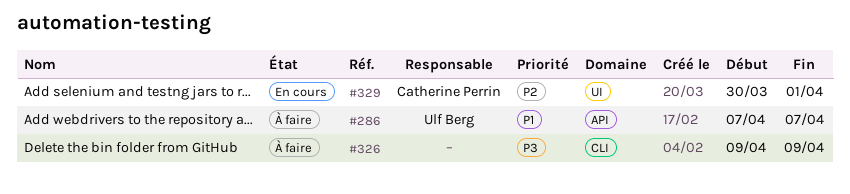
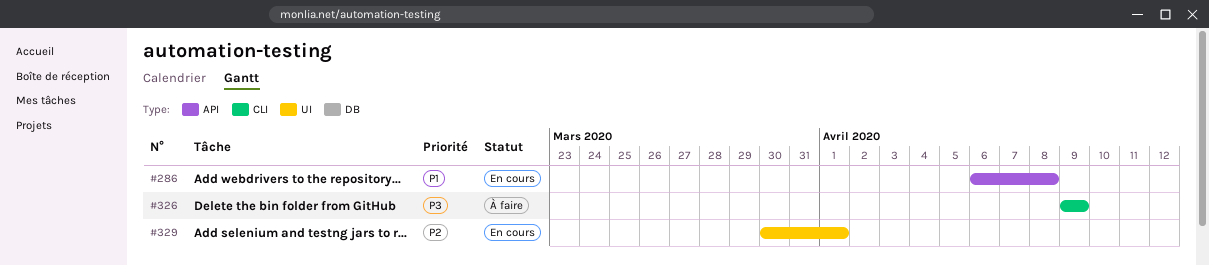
#286, status: À faire -> En cours
#286, start: Apr 7 -> Apr 6
#286, due: Apr 7 -> Apr 8

